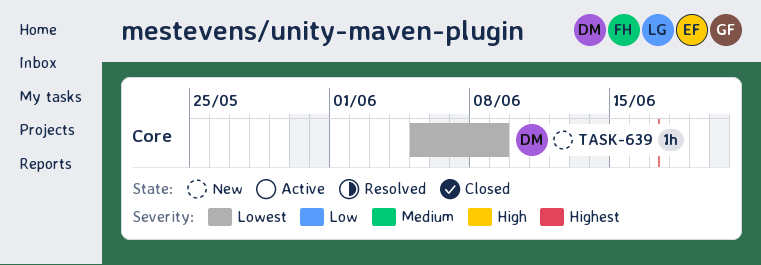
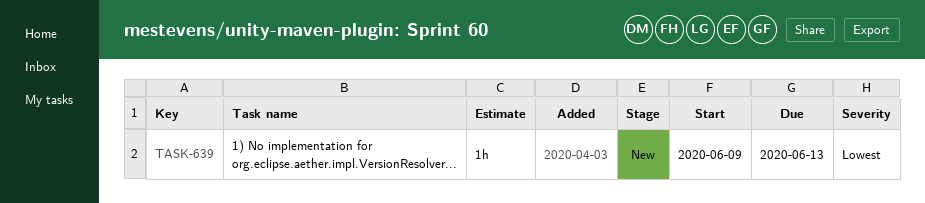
TASK-639, start: Jun 5 -> Jun 9
TASK-639, due: Jun 9 -> Jun 13

